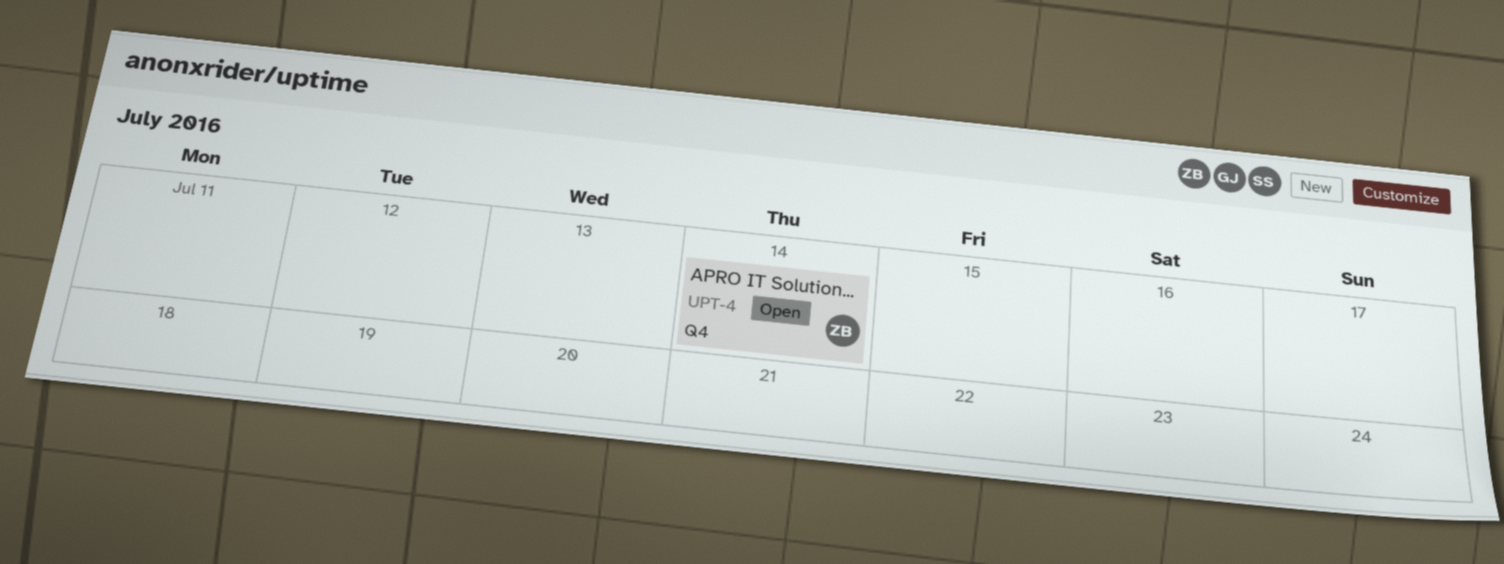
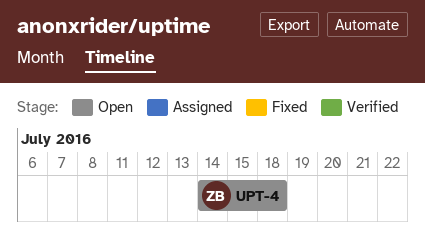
UPT-4, due: Jul 14 -> Jul 18

